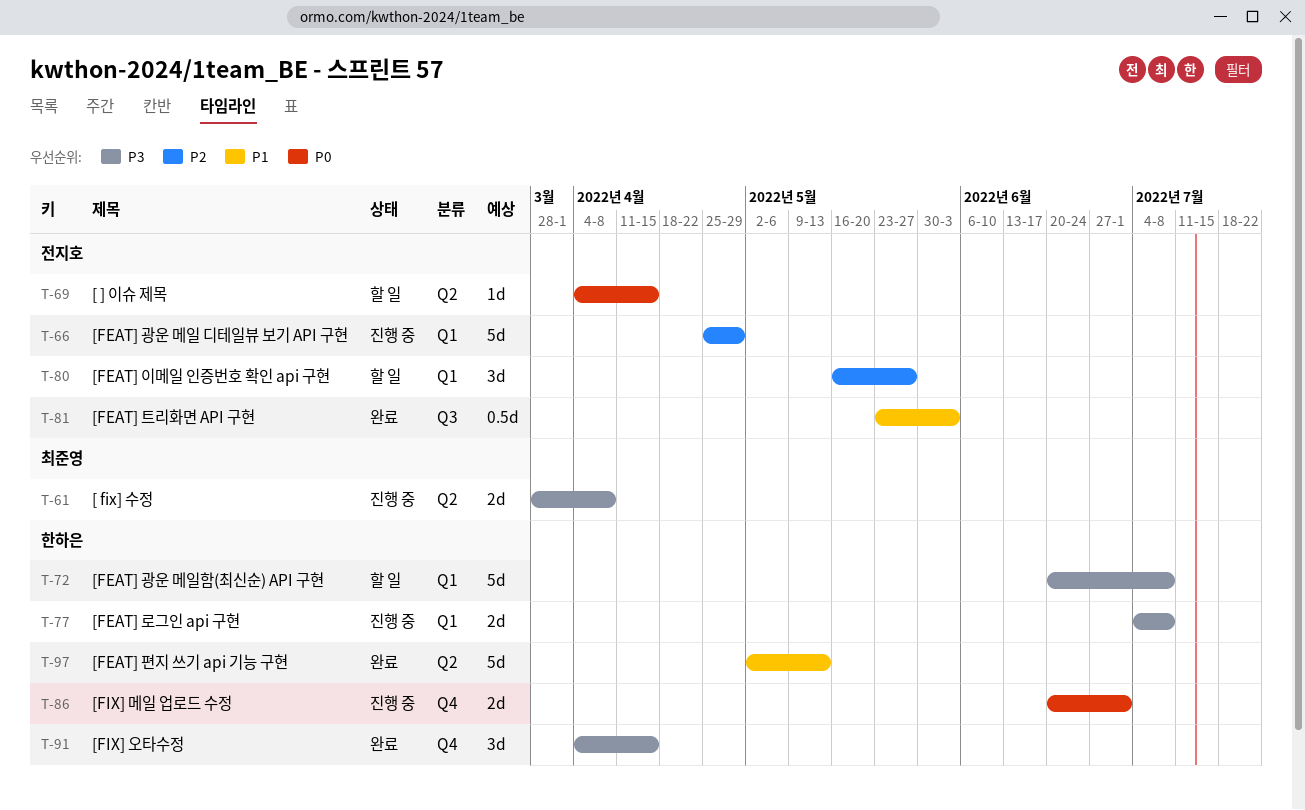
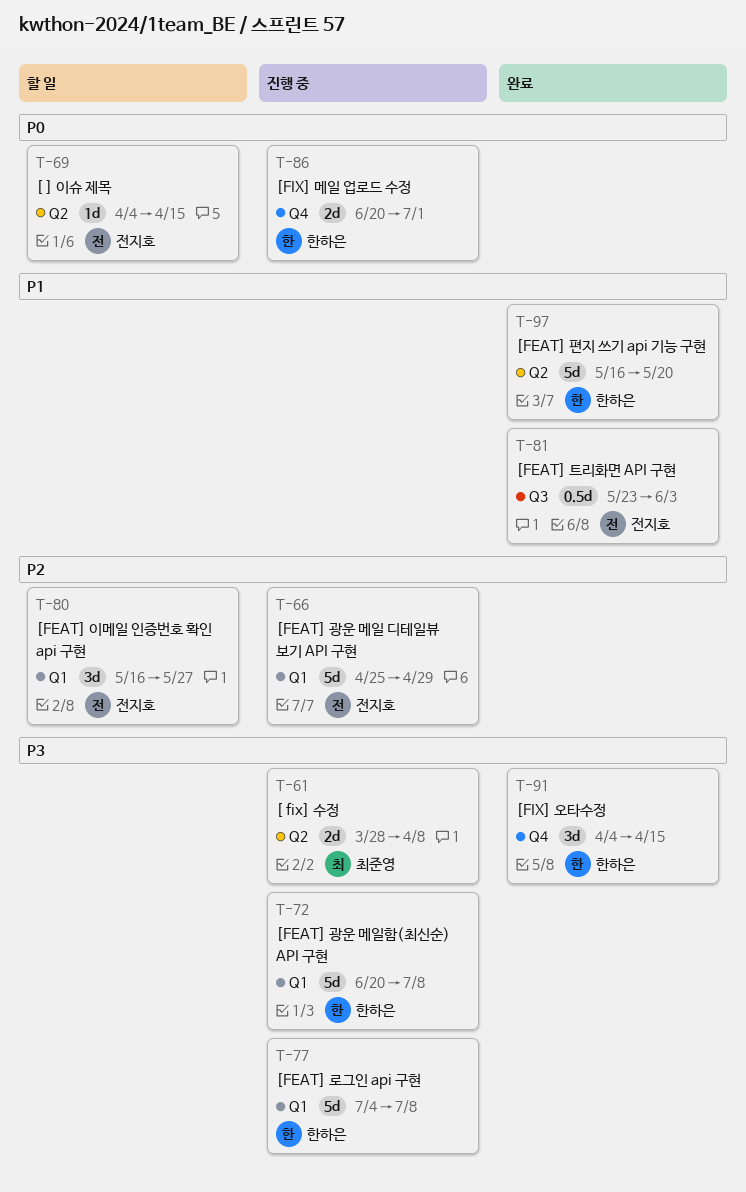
T-72, status: 할 일 -> 진행 중
T-77, estimate: 2d -> 5d
T-97, start: May 2 -> May 16
T-97, due: May 13 -> May 20

